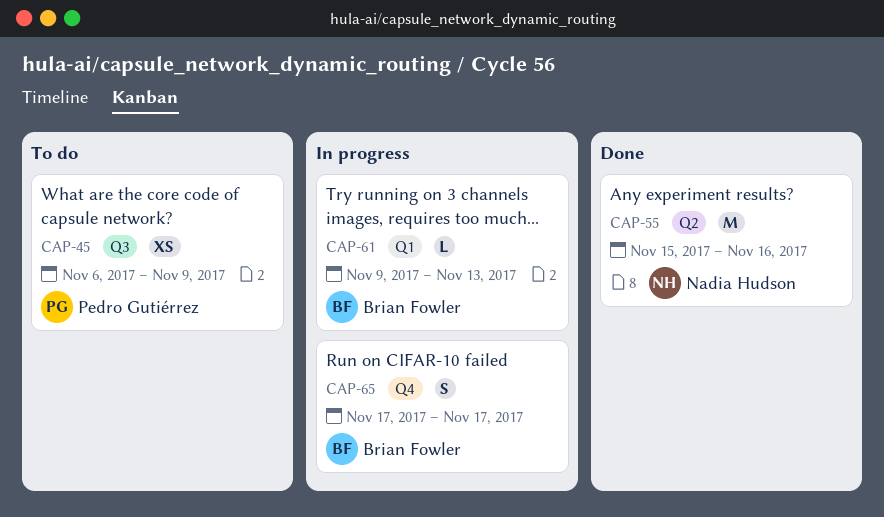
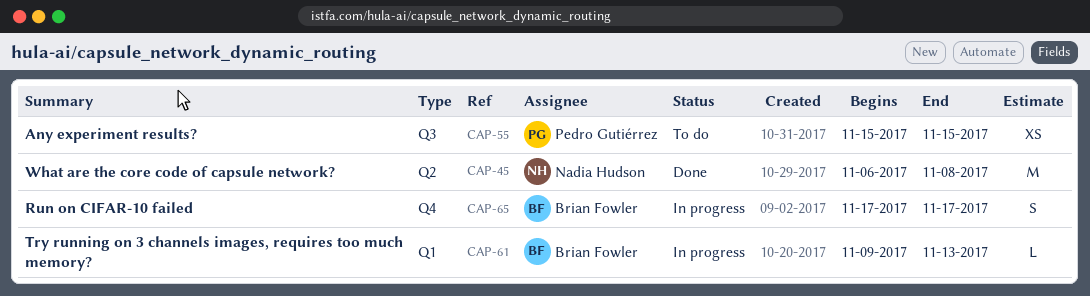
CAP-45, status: To do -> Done
CAP-45, owner: Pedro Gutiérrez -> Nadia Hudson
CAP-45, label: Q3 -> Q2
CAP-45, estimate: XS -> M
CAP-45, due: Nov 9 -> Nov 8
CAP-55, status: Done -> To do
CAP-55, owner: Nadia Hudson -> Pedro Gutiérrez
CAP-55, label: Q2 -> Q3
CAP-55, estimate: M -> XS
CAP-55, due: Nov 16 -> Nov 15

